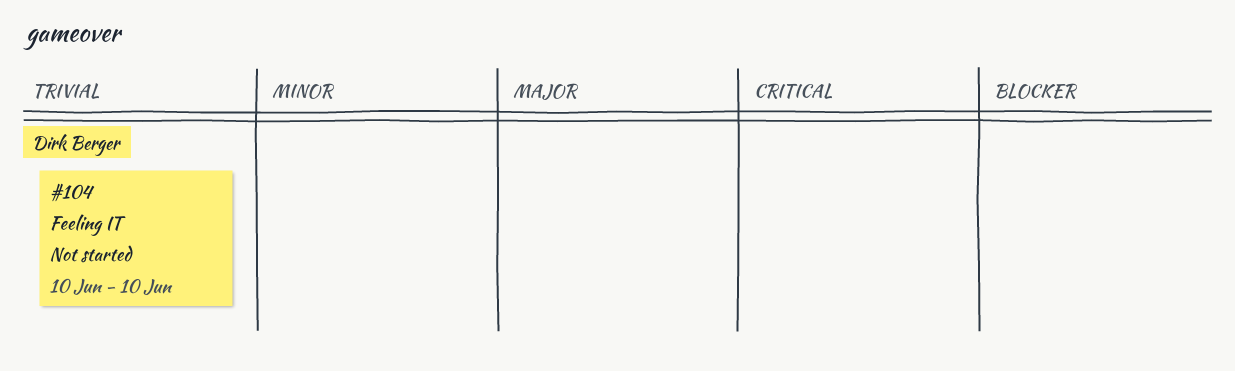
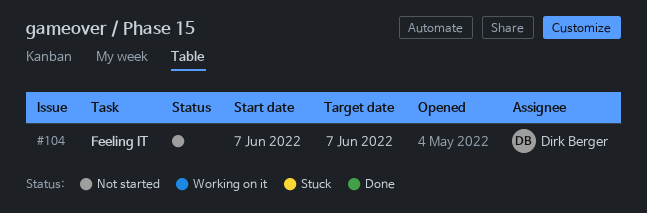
#104, start: Jun 10 -> Jun 7
#104, due: Jun 10 -> Jun 7

